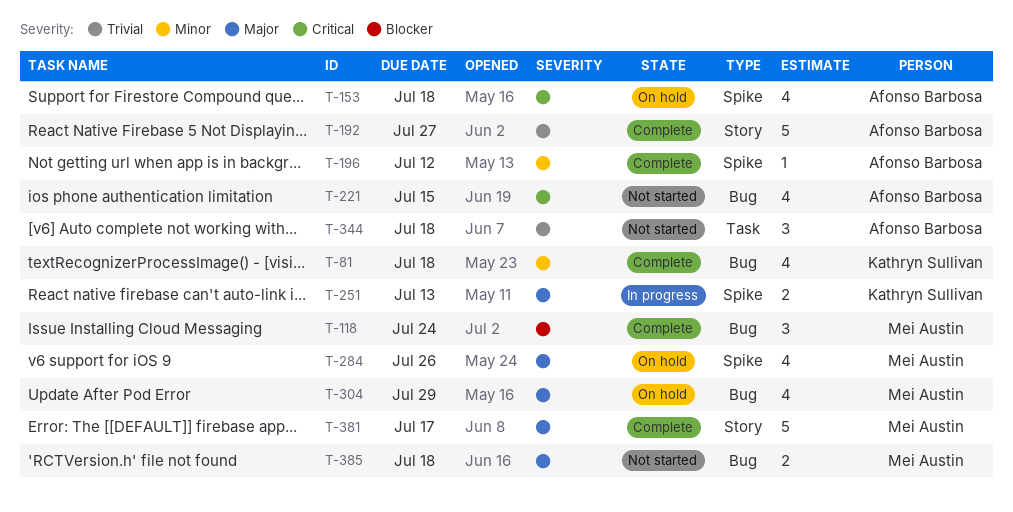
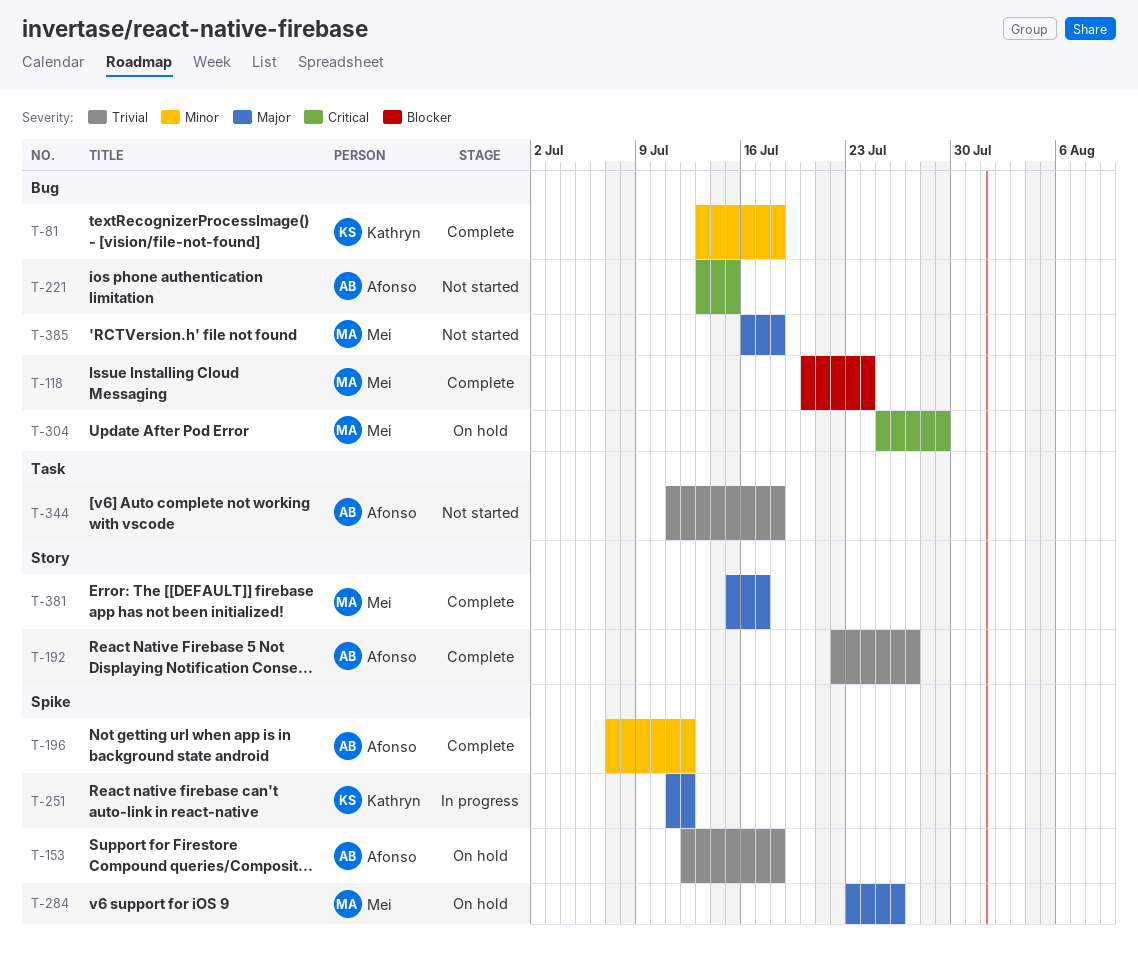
T-153, priority: Critical -> Trivial
T-251, due: Jul 13 -> Jul 12
T-304, priority: Major -> Critical

